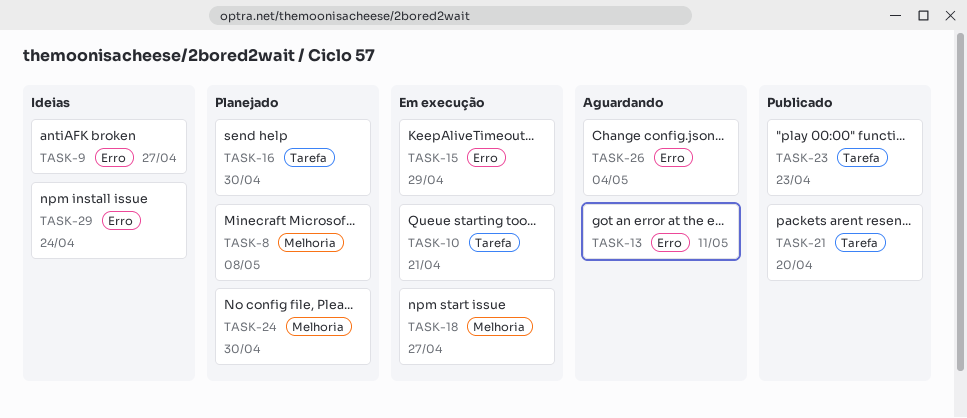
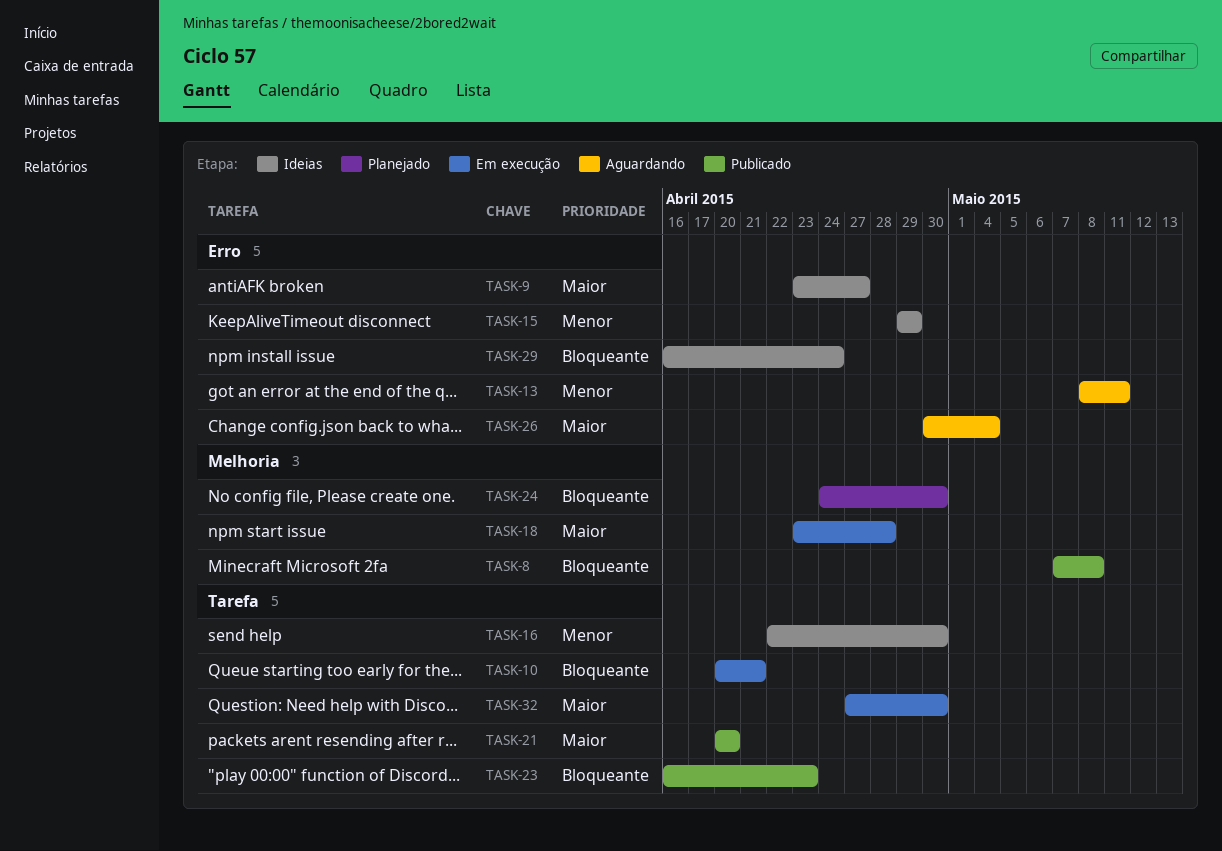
TASK-8, status: Planejado -> Publicado
TASK-15, status: Em execução -> Ideias
TASK-16, status: Planejado -> Ideias
TASK-18, due: Apr 27 -> Apr 28
TASK-32: none -> present

